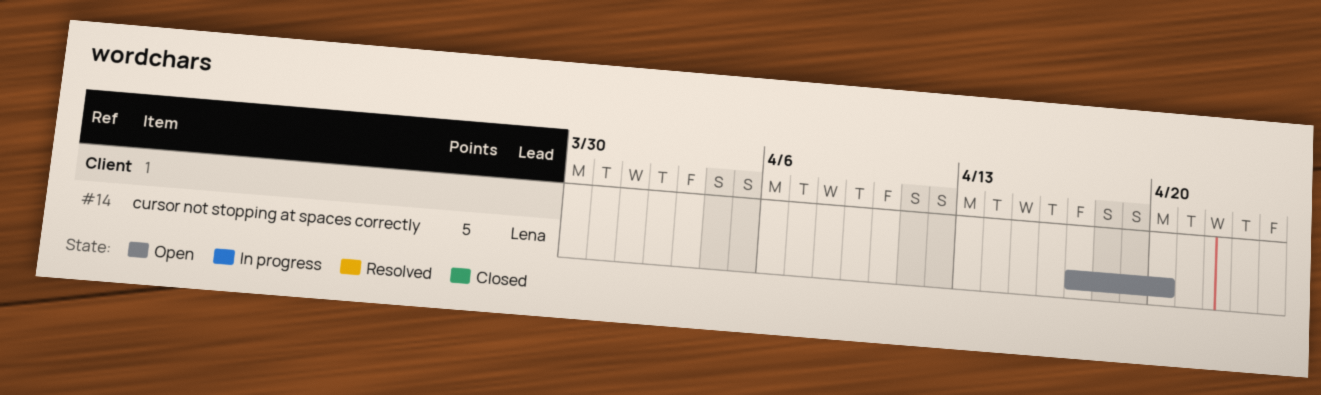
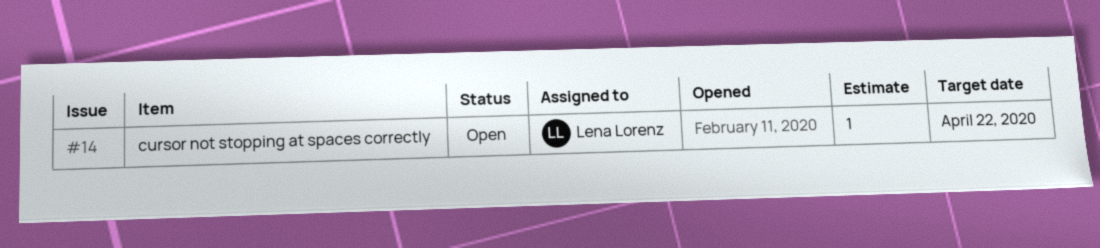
#14, estimate: 5 -> 1
#14, due: Apr 20 -> Apr 22

